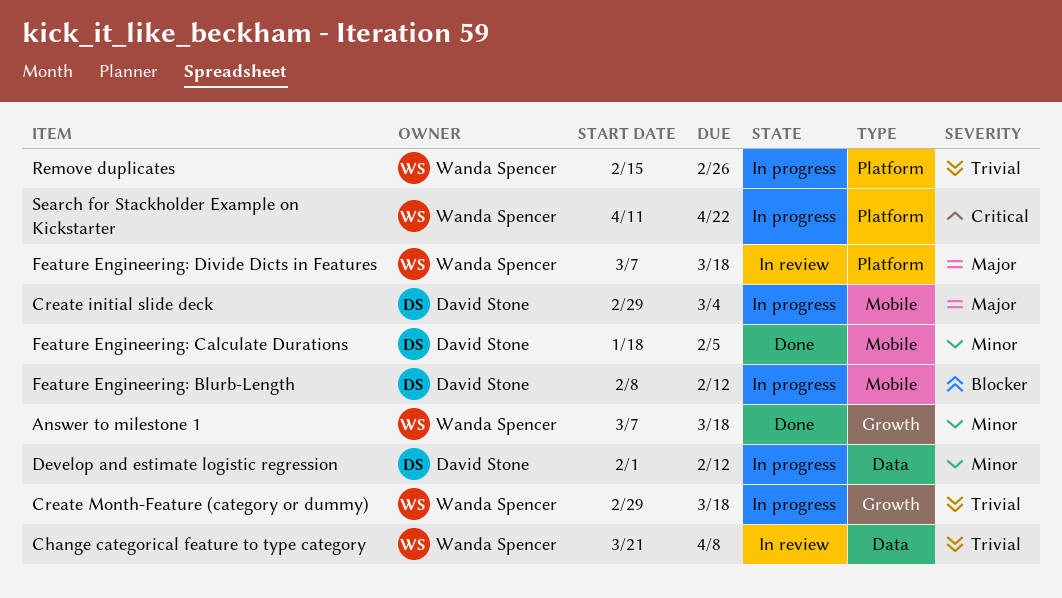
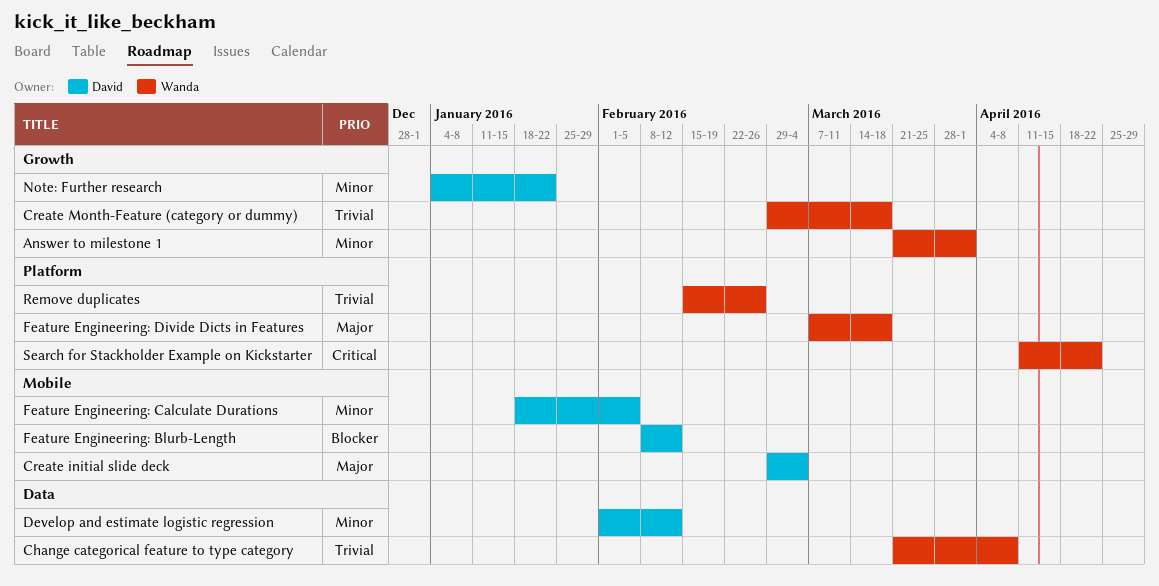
Answer to milestone 1, start: Mar 7 -> Mar 21
Answer to milestone 1, due: Mar 18 -> Apr 1
Note: Further research: none -> present

